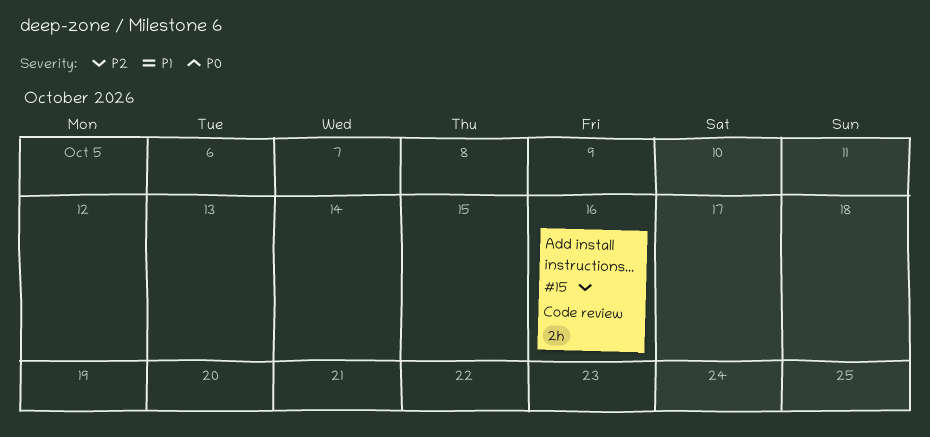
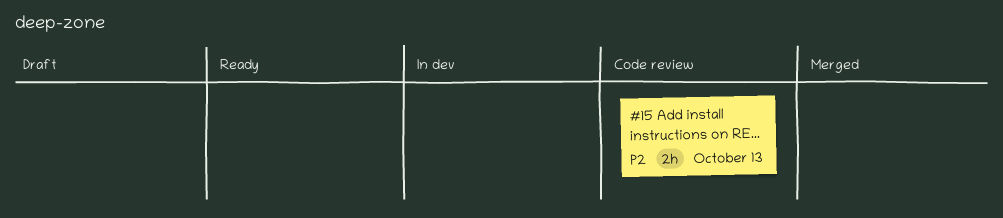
#15, due: Oct 16 -> Oct 13

